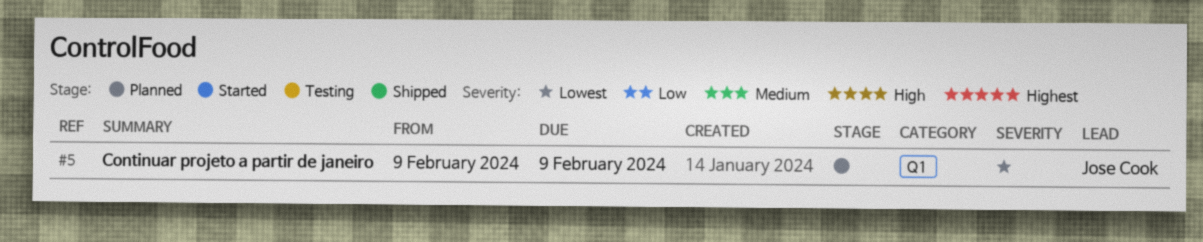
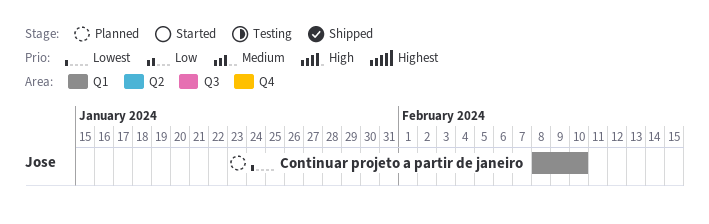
Continuar projeto a partir de janeiro, start: Feb 9 -> Feb 8
Continuar projeto a partir de janeiro, due: Feb 9 -> Feb 10

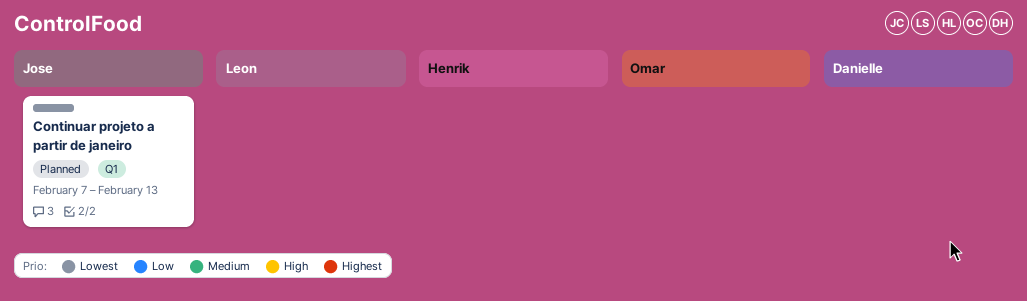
Continuar projeto a partir de janeiro, start: Feb 8 -> Feb 7
Continuar projeto a partir de janeiro, due: Feb 10 -> Feb 13

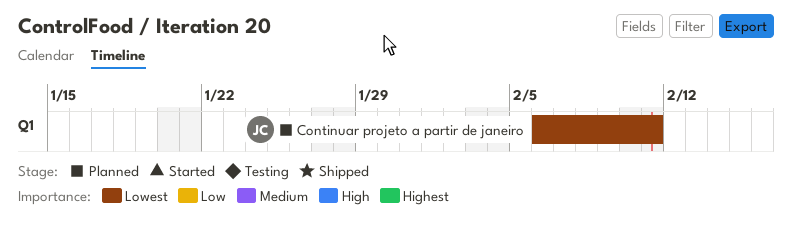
Continuar projeto a partir de janeiro, start: Feb 7 -> Feb 6
Continuar projeto a partir de janeiro, due: Feb 13 -> Feb 11

